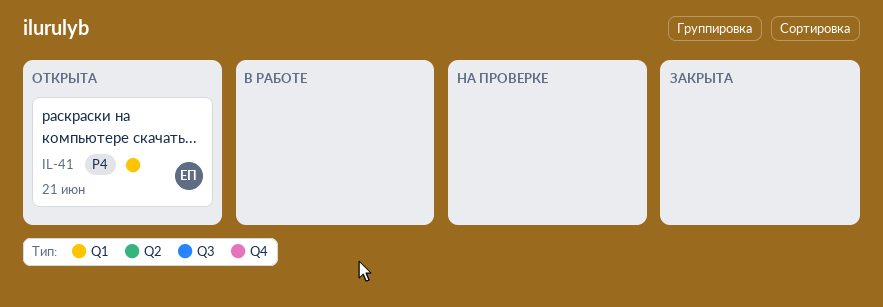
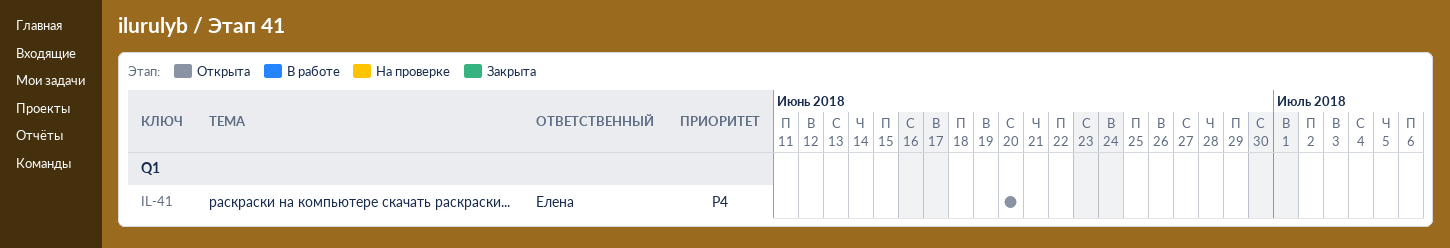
IL-41, due: Jun 21 -> Jun 20

